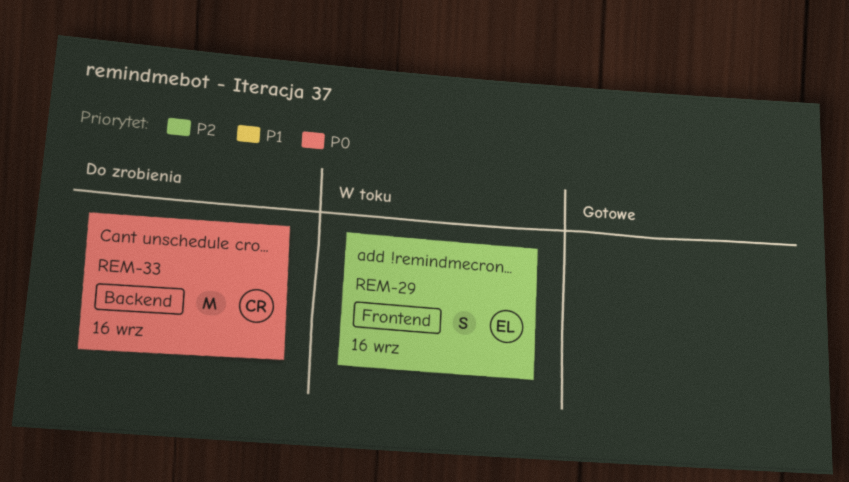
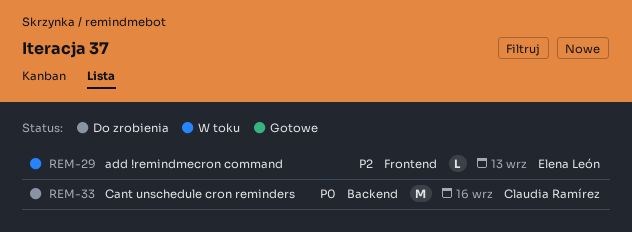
REM-29, estimate: S -> L
REM-29, due: Sep 16 -> Sep 13

